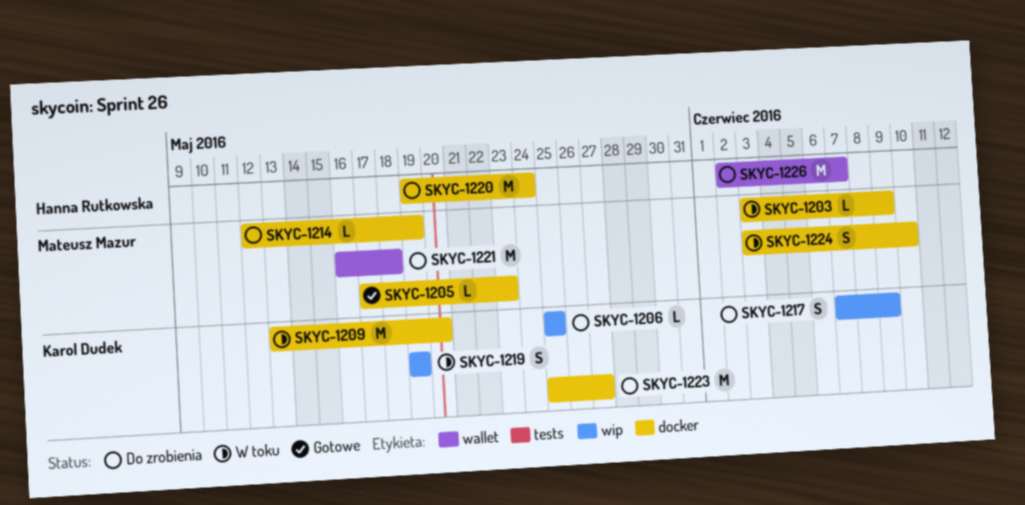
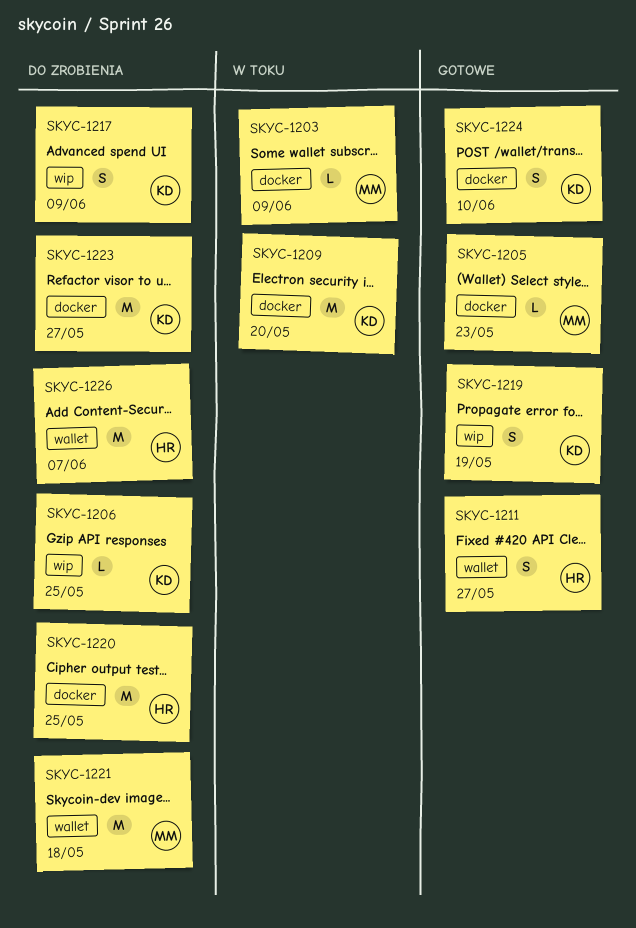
SKYC-1211: none -> present
SKYC-1214: present -> none
SKYC-1219, status: W toku -> Gotowe
SKYC-1220, due: May 24 -> May 25
SKYC-1224, status: W toku -> Gotowe
SKYC-1224, owner: Mateusz Mazur -> Karol Dudek

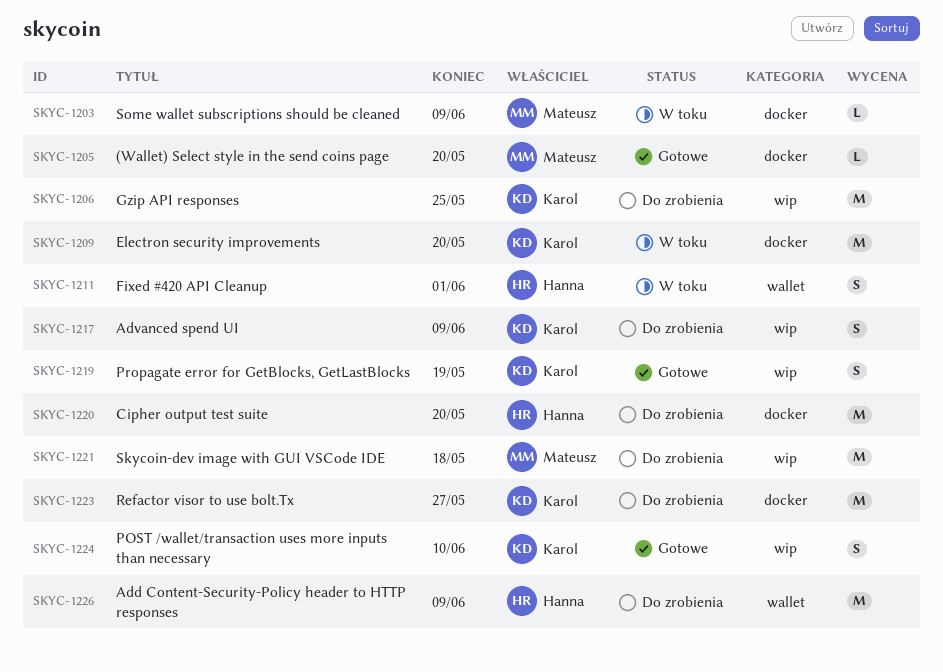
SKYC-1205, due: May 23 -> May 20
SKYC-1206, estimate: L -> M
SKYC-1211, status: Gotowe -> W toku
SKYC-1211, due: May 27 -> Jun 1
SKYC-1220, due: May 25 -> May 20
SKYC-1221, label: wallet -> wip
SKYC-1224, label: docker -> wip
SKYC-1226, due: Jun 7 -> Jun 9

